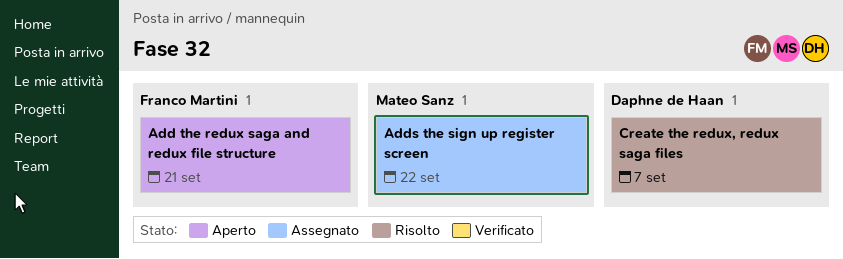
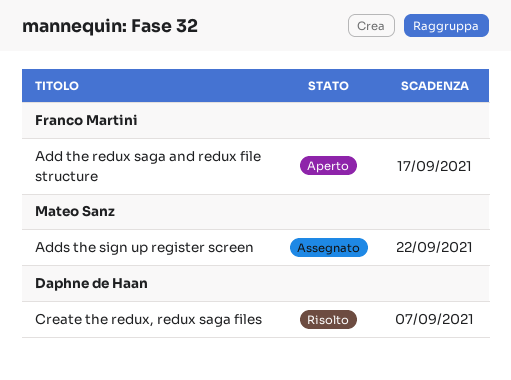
Add the redux saga and redux file structure, due: Sep 21 -> Sep 17

